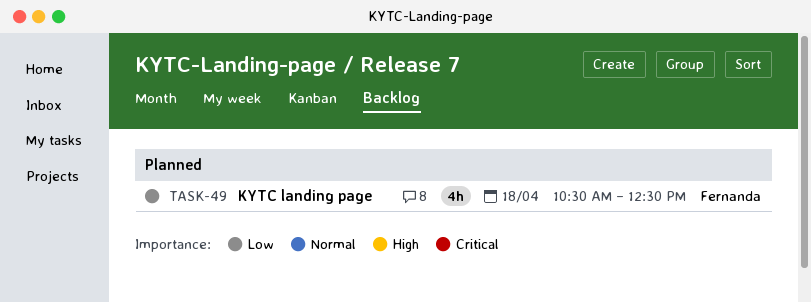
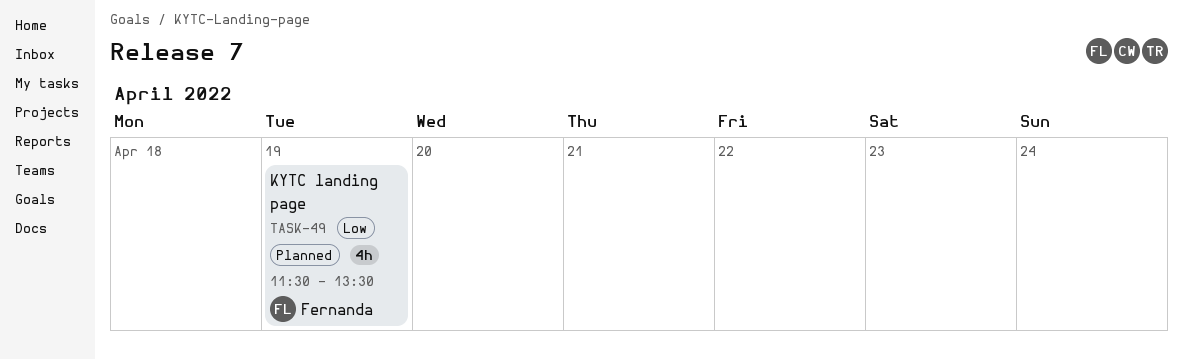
TASK-49, day: Apr 18 -> Apr 19
TASK-49, begins: 10:30 -> 11:30
TASK-49, ends: 12:30 -> 13:30

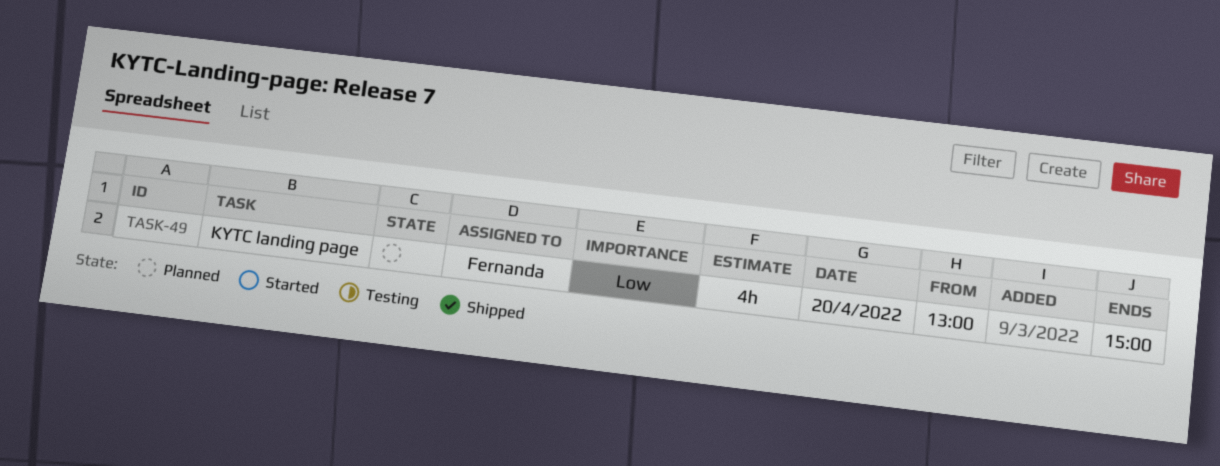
TASK-49, day: Apr 19 -> Apr 20
TASK-49, begins: 11:30 -> 13:00
TASK-49, ends: 13:30 -> 15:00

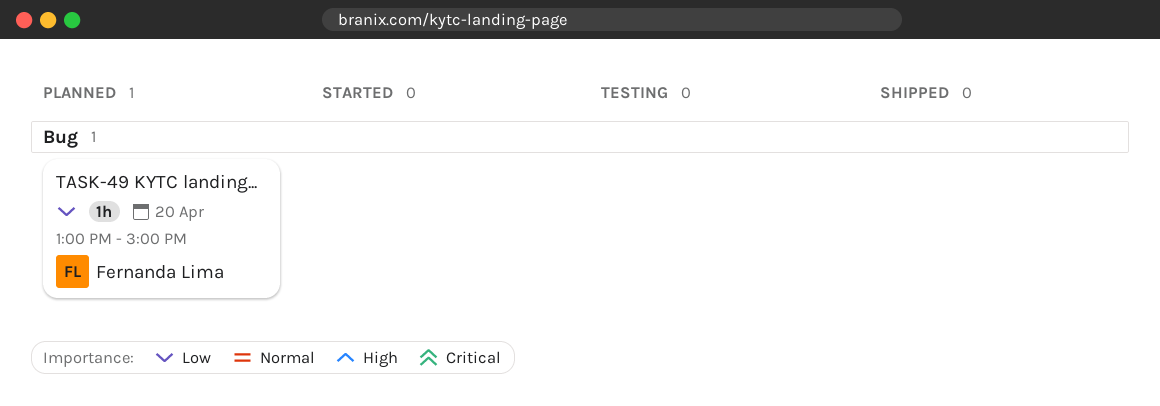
TASK-49, estimate: 4h -> 1h

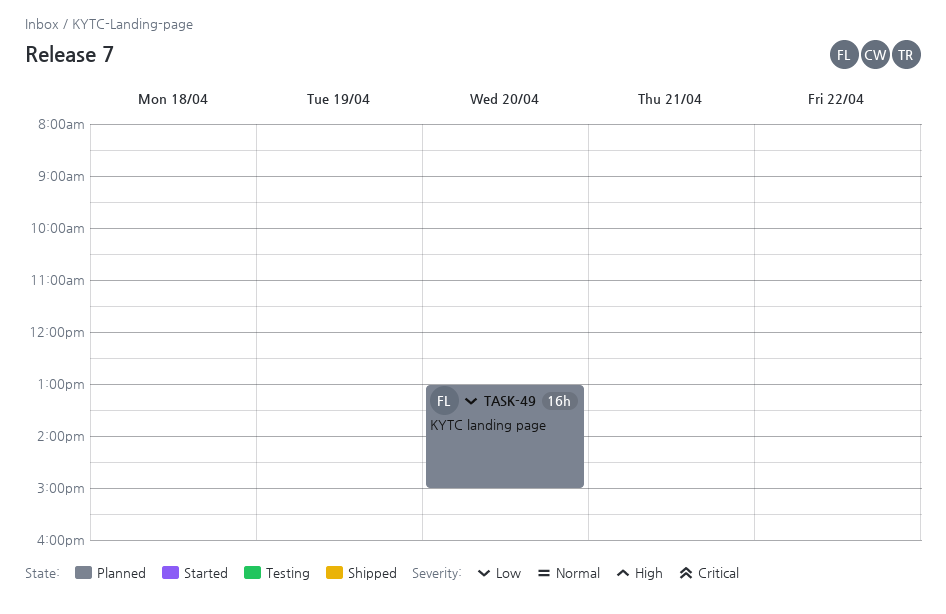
TASK-49, estimate: 1h -> 16h

